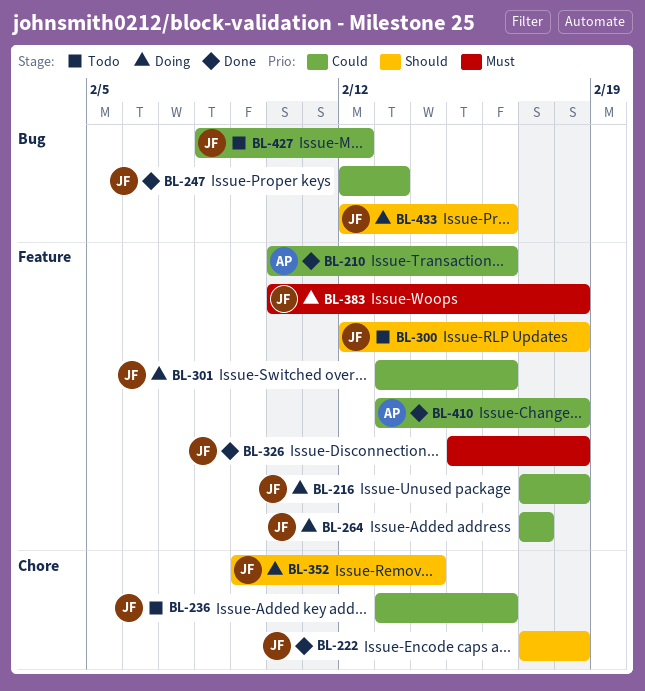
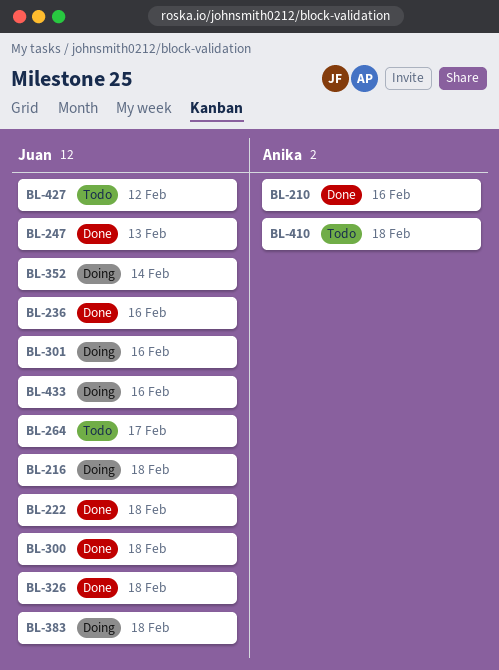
BL-236, status: Todo -> Done
BL-264, status: Doing -> Todo
BL-300, status: Todo -> Done
BL-410, status: Done -> Todo

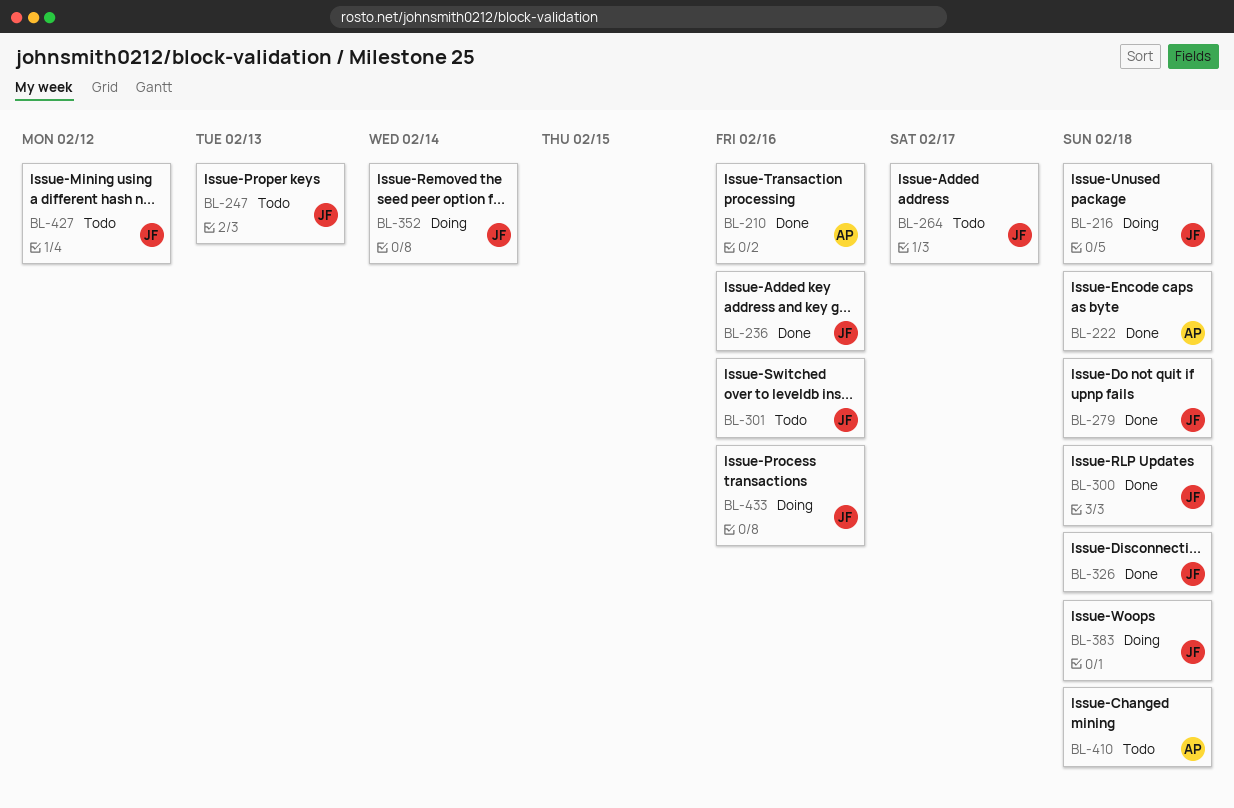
BL-222, owner: Juan -> Anika
BL-247, status: Done -> Todo
BL-279: none -> present
BL-301, status: Doing -> Todo

